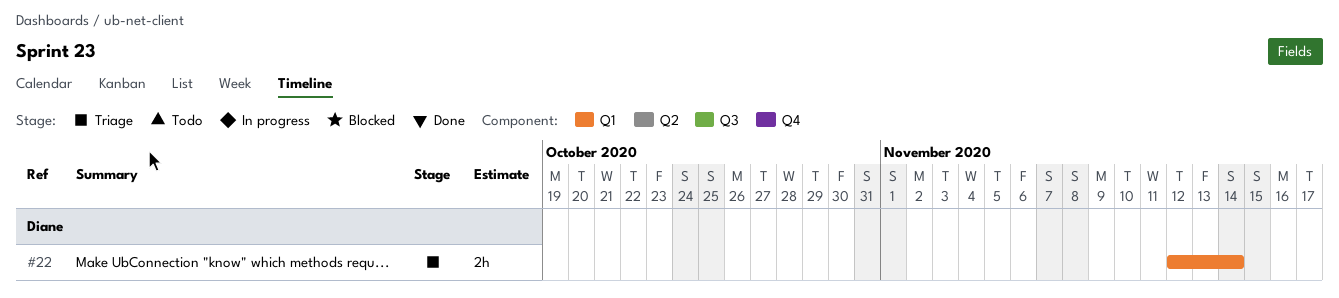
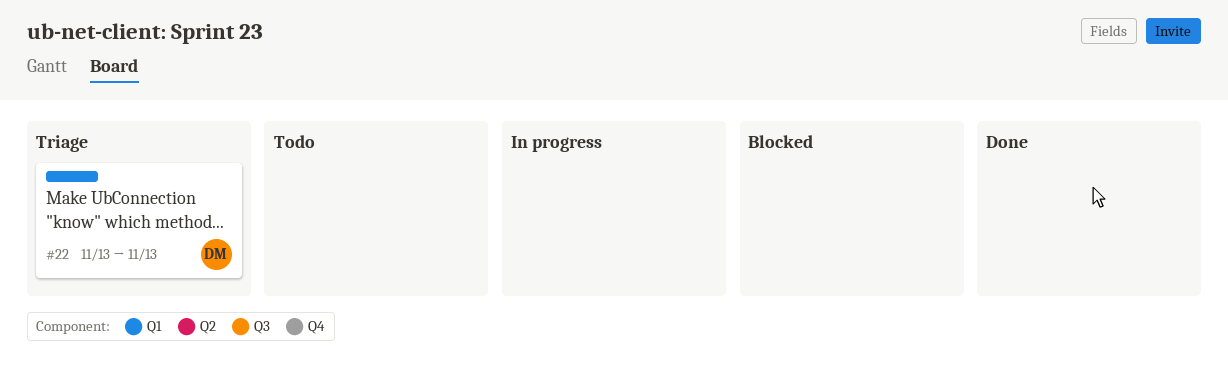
#22, start: Nov 12 -> Nov 13
#22, due: Nov 14 -> Nov 13

